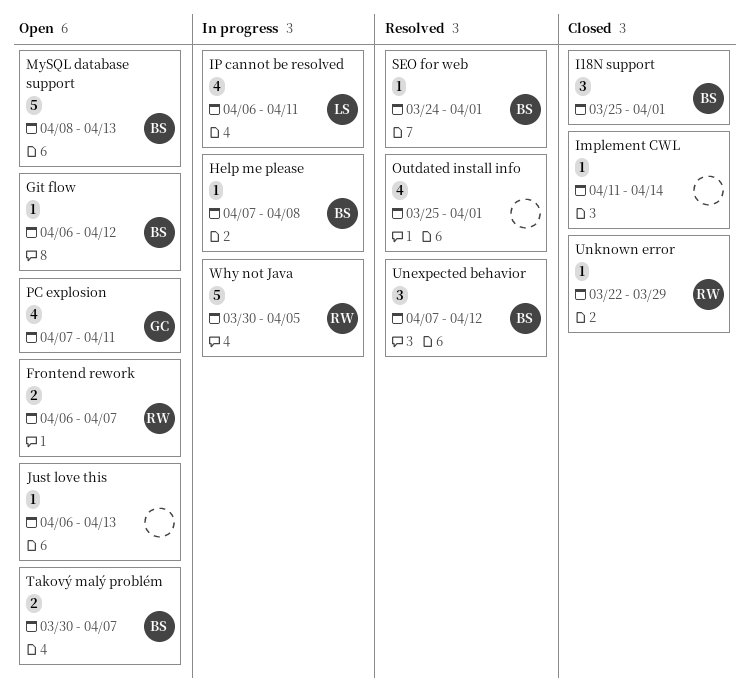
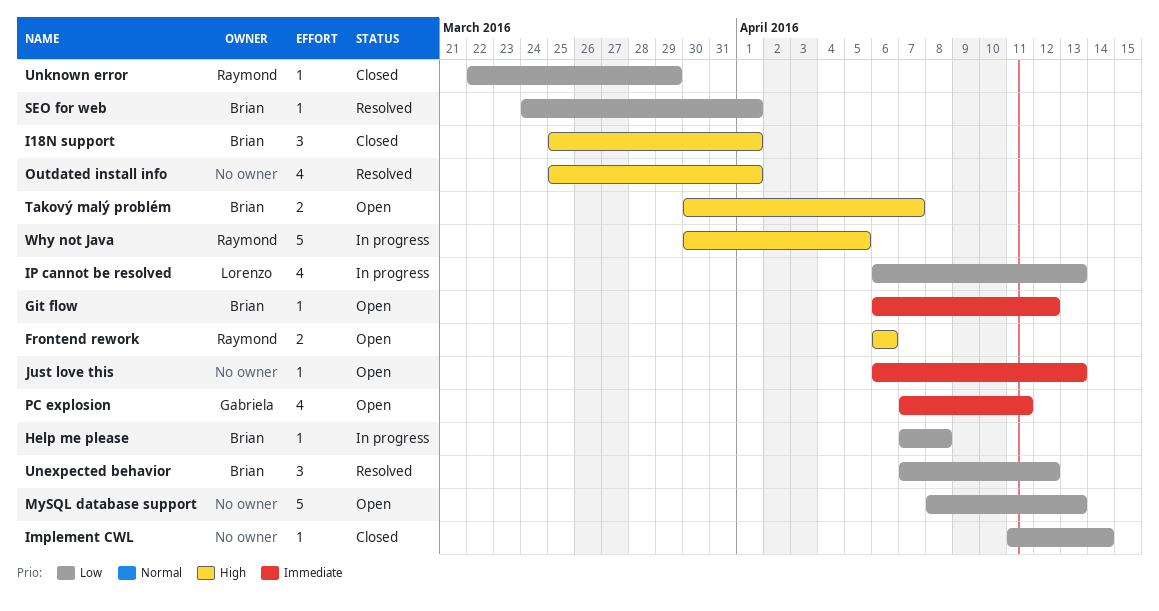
Frontend rework, due: Apr 7 -> Apr 6
IP cannot be resolved, due: Apr 11 -> Apr 13
MySQL database support, owner: Brian -> none

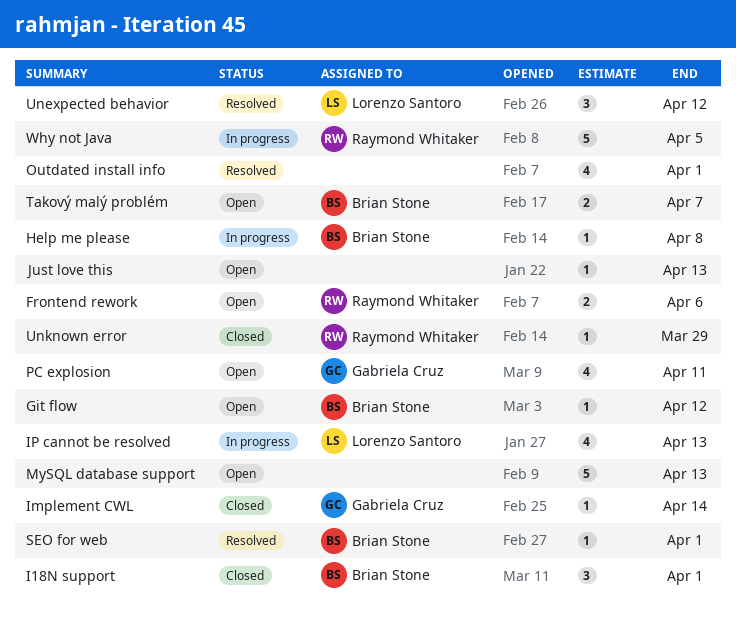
Implement CWL, owner: none -> Gabriela Cruz
Unexpected behavior, owner: Brian Stone -> Lorenzo Santoro

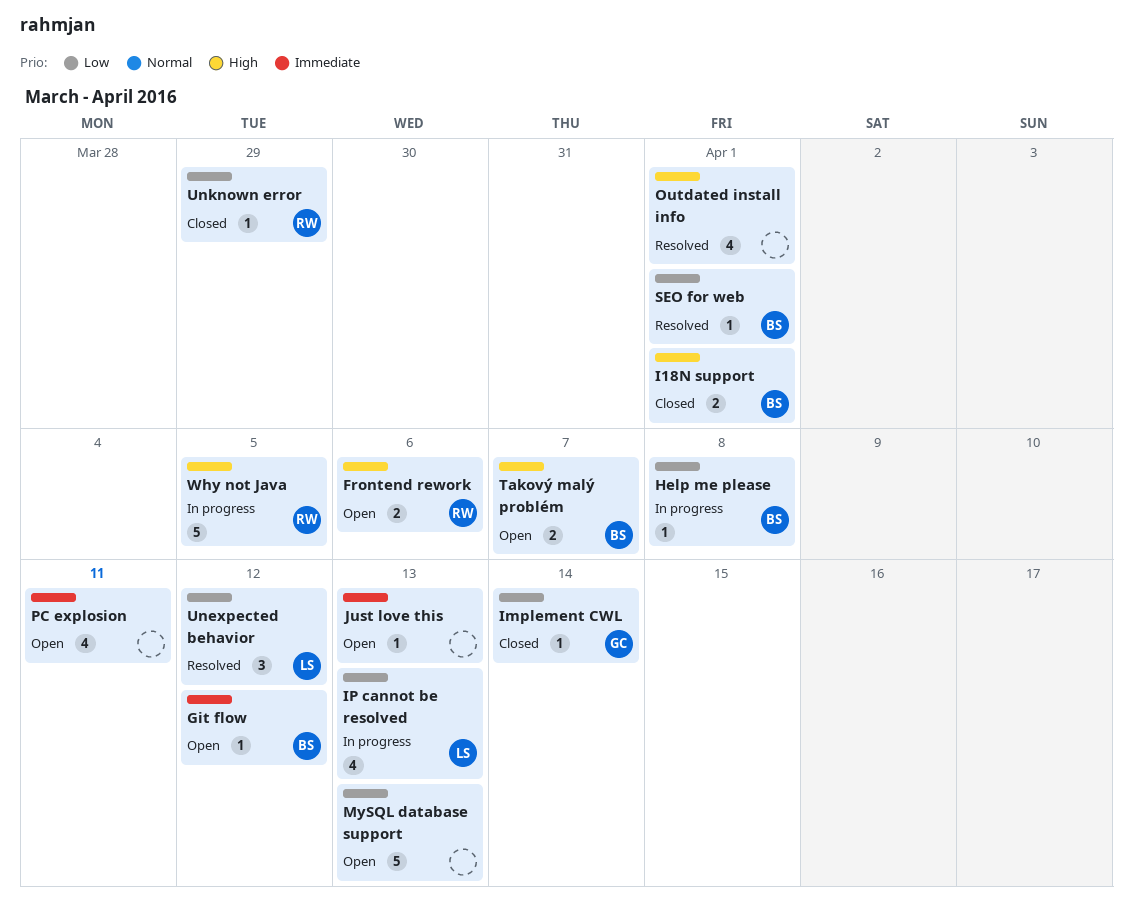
I18N support, estimate: 3 -> 2
PC explosion, owner: Gabriela Cruz -> none

